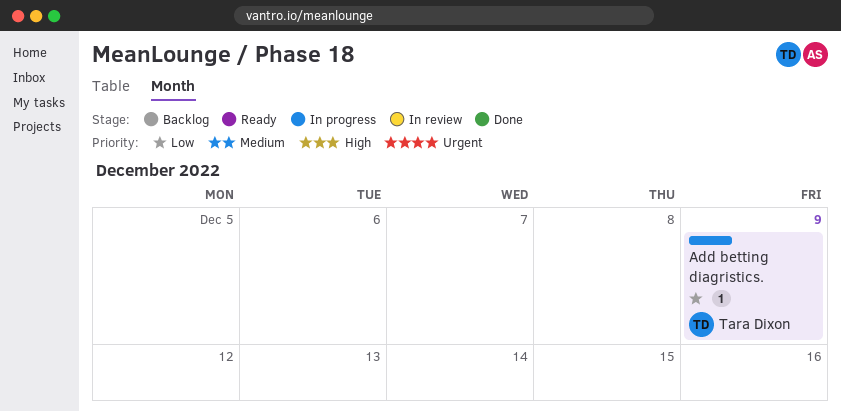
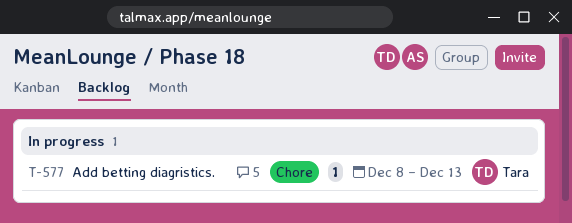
Add betting diagristics., due: Dec 9 -> Dec 13

